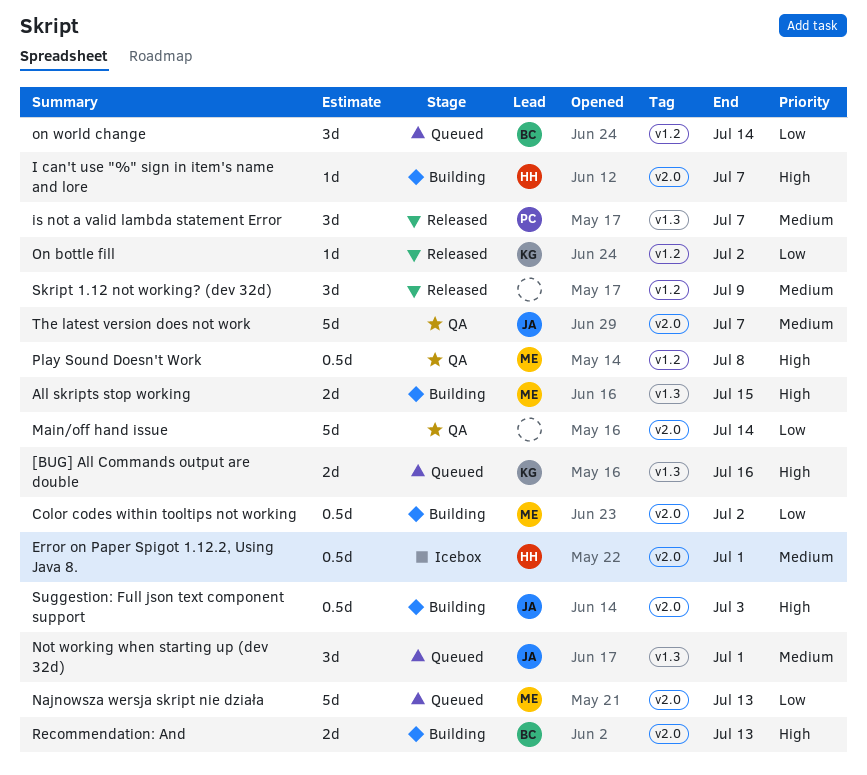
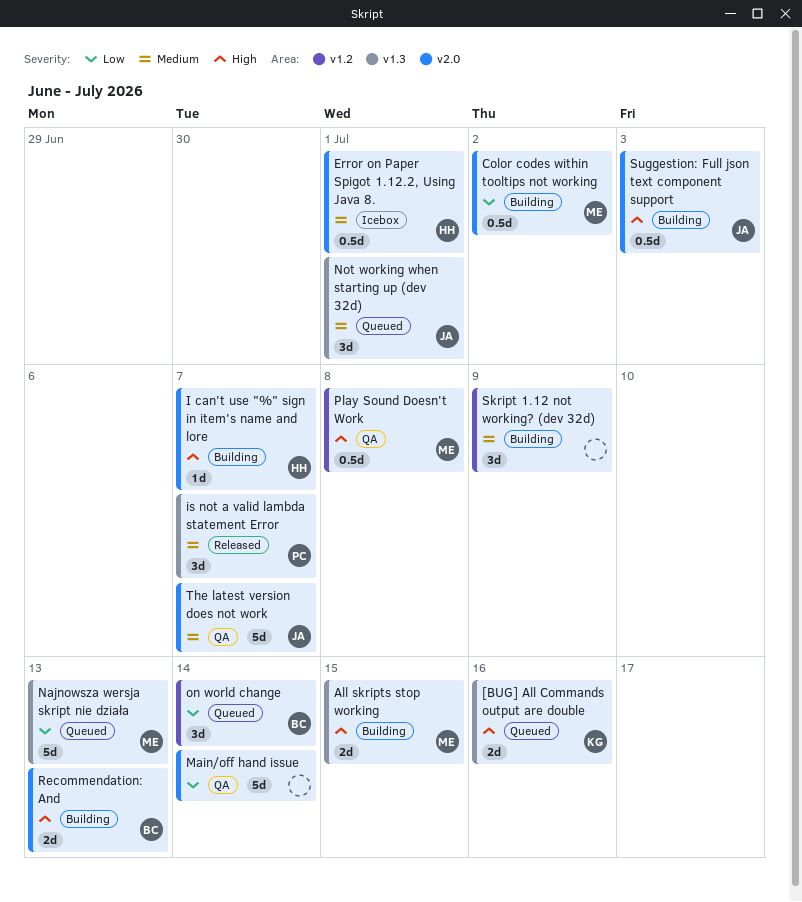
Najnowsza wersja skript nie działa, label: v2.0 -> v1.3
On bottle fill: present -> none
Skript 1.12 not working? (dev 32d), status: Released -> Building

